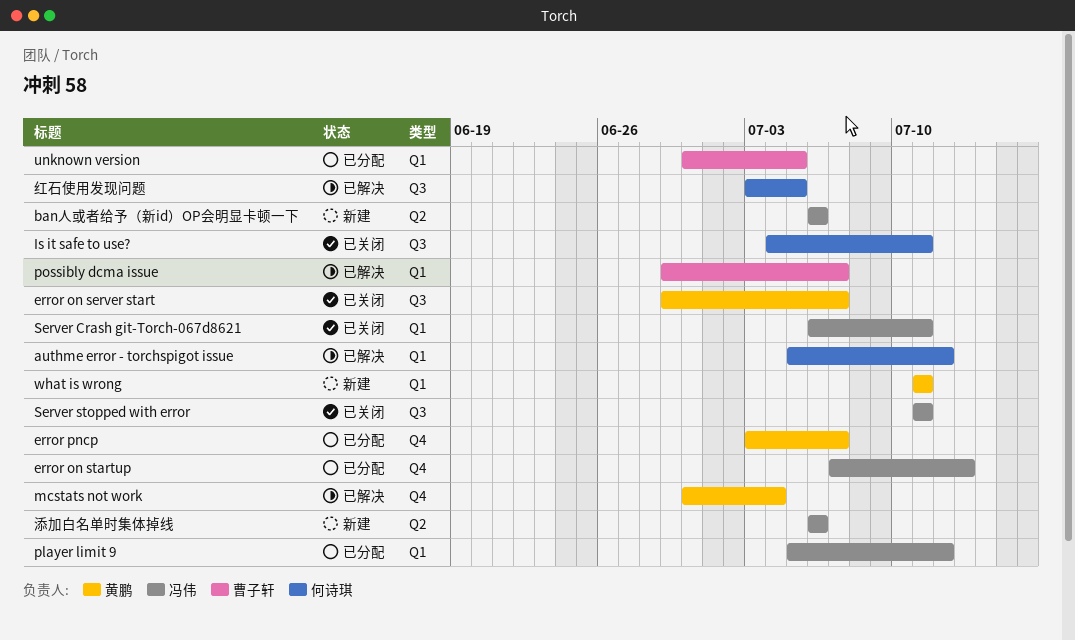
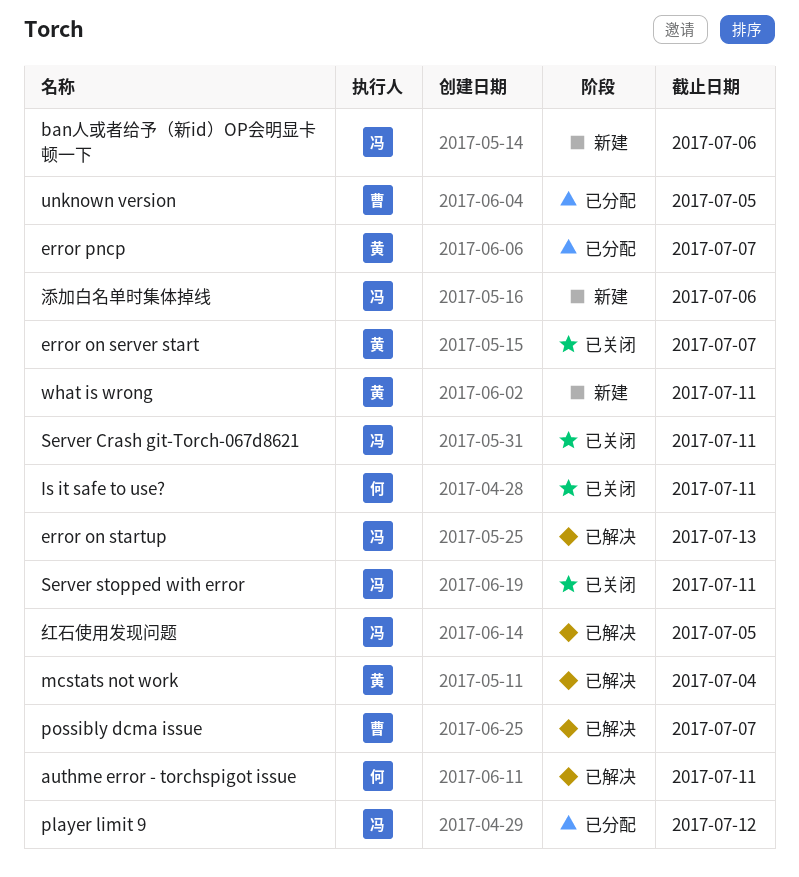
authme error - torchspigot issue, due: Jul 12 -> Jul 11
error on startup, status: 已分配 -> 已解决
红石使用发现问题, owner: 何诗琪 -> 冯伟

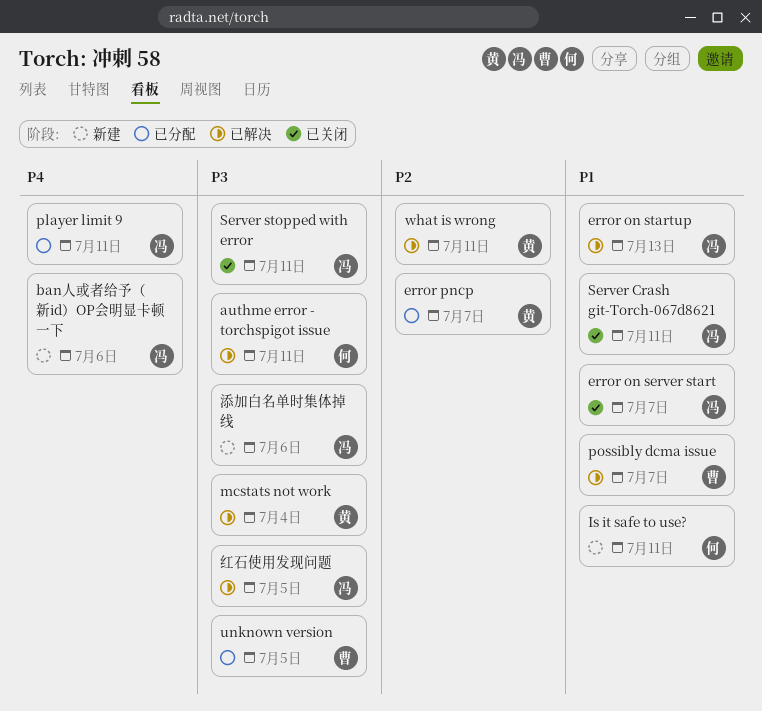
error on server start, owner: 黄 -> 冯
Is it safe to use?, status: 已关闭 -> 新建
player limit 9, due: Jul 12 -> Jul 11
what is wrong, status: 新建 -> 已解决

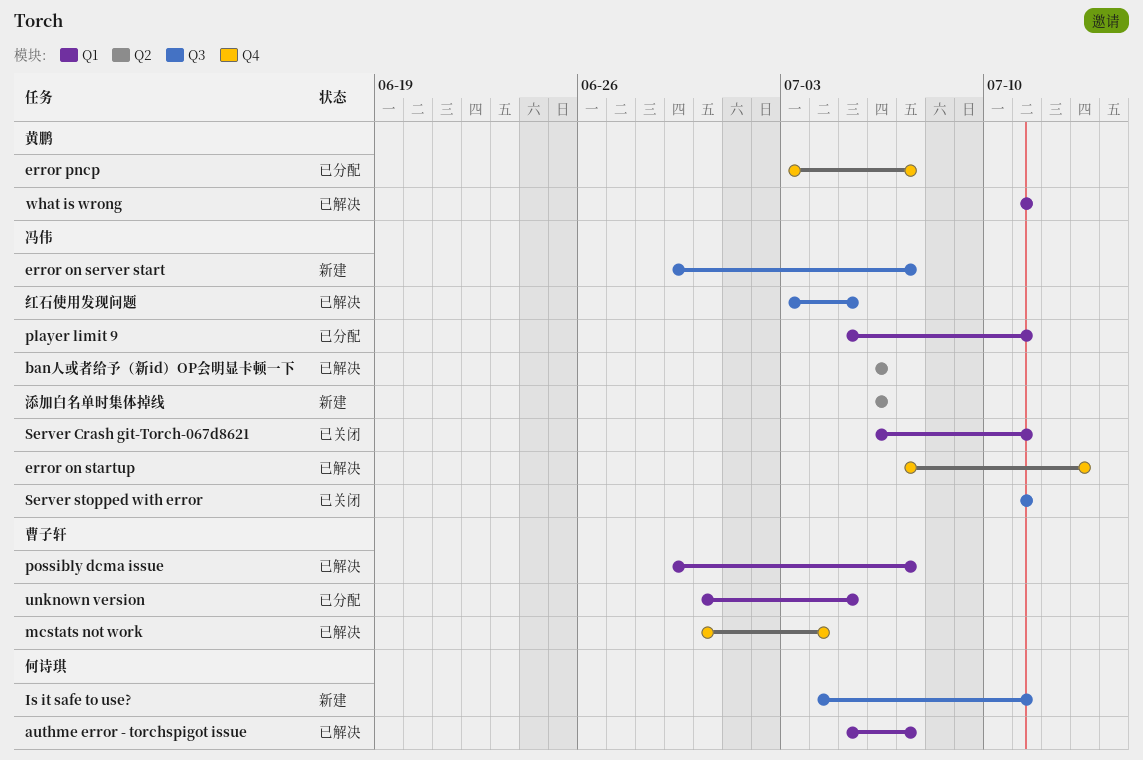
authme error - torchspigot issue, due: Jul 11 -> Jul 7
ban人或者给予（新id）OP会明显卡顿一下, status: 新建 -> 已解决
error on server start, status: 已关闭 -> 新建
mcstats not work, owner: 黄鹏 -> 曹子轩

